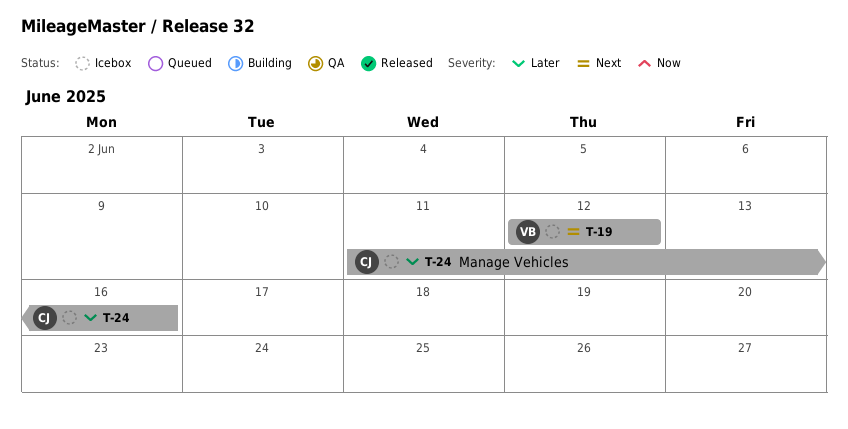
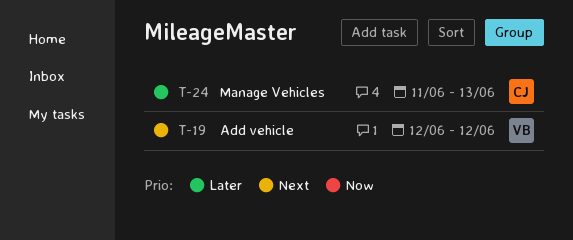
T-24, due: Jun 16 -> Jun 13

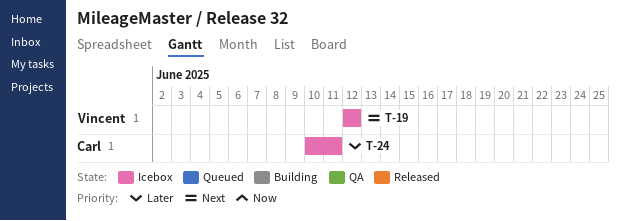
T-24, start: Jun 11 -> Jun 10
T-24, due: Jun 13 -> Jun 11

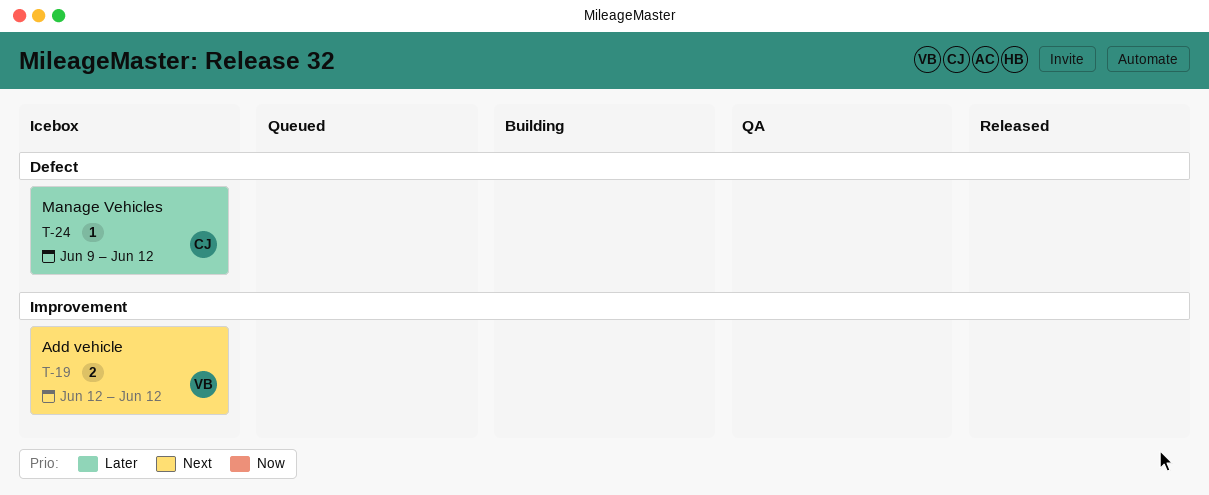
T-24, start: Jun 10 -> Jun 9
T-24, due: Jun 11 -> Jun 12

